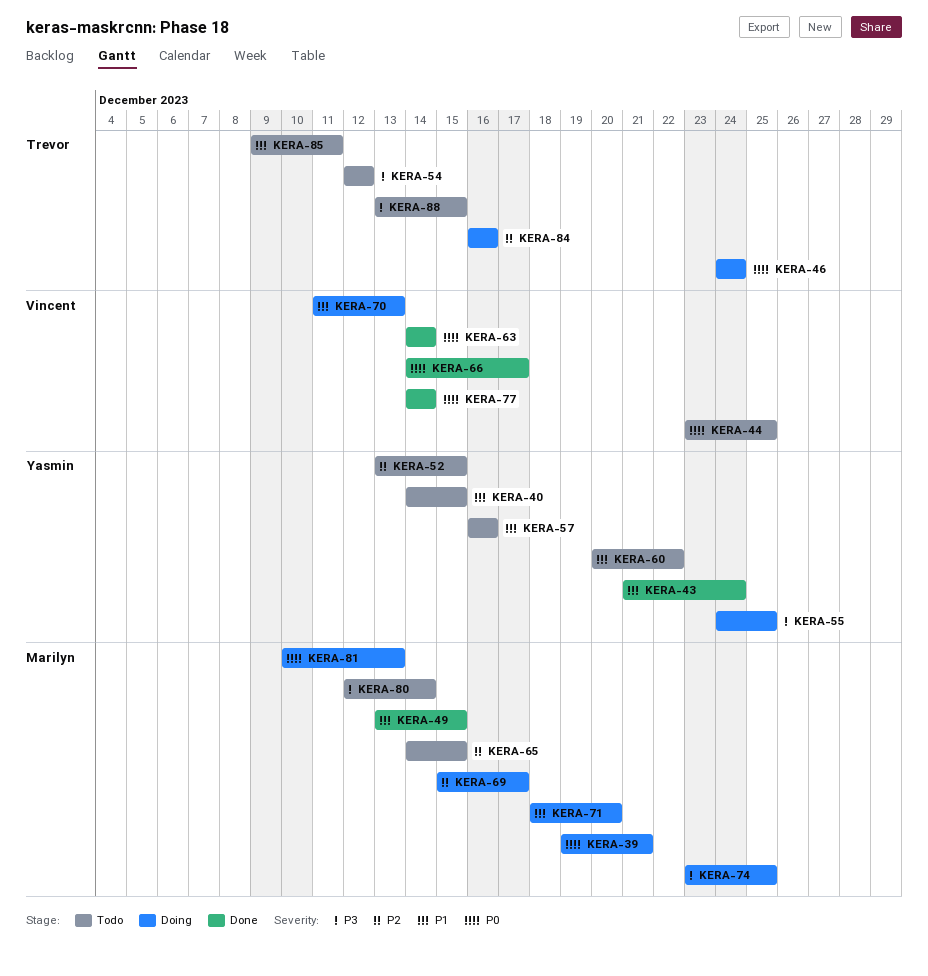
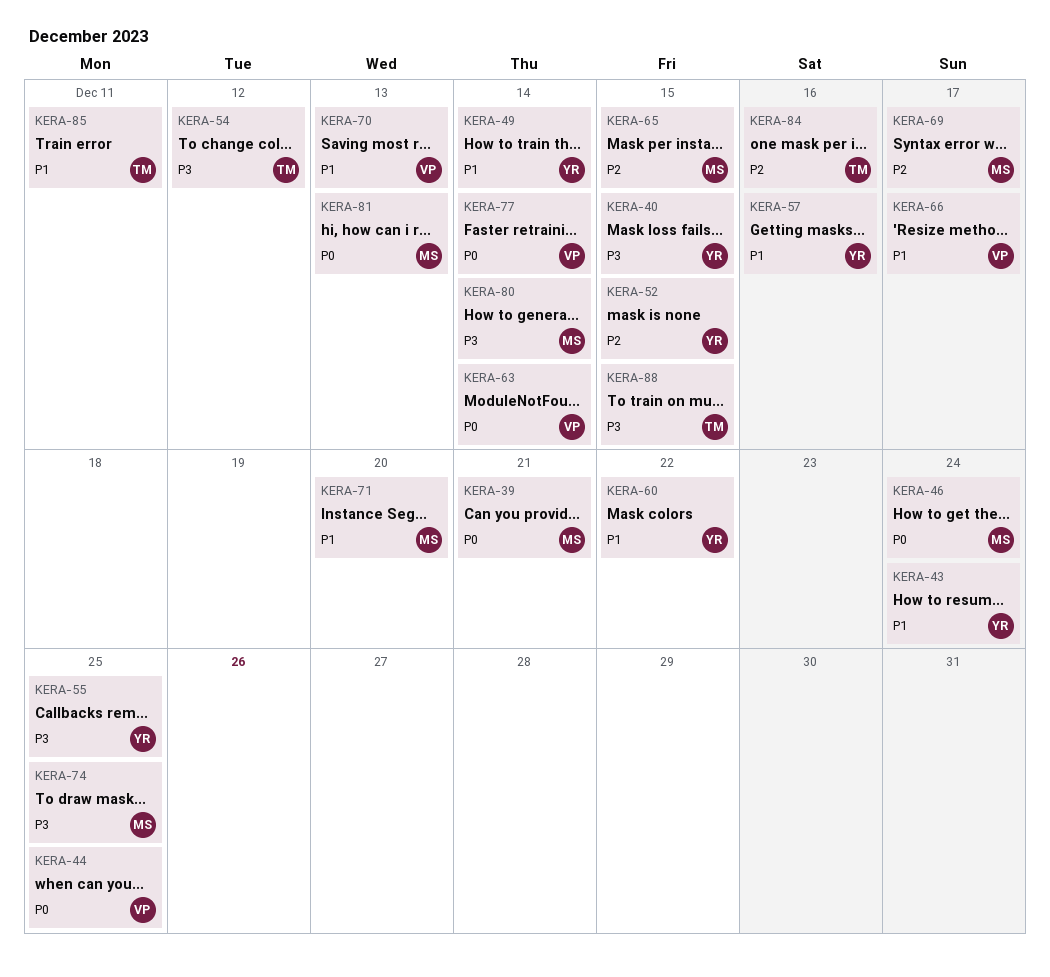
KERA-40, priority: P1 -> P3
KERA-46, owner: Trevor -> Marilyn
KERA-49, owner: Marilyn -> Yasmin
KERA-49, due: Dec 15 -> Dec 14
KERA-66, priority: P0 -> P1

